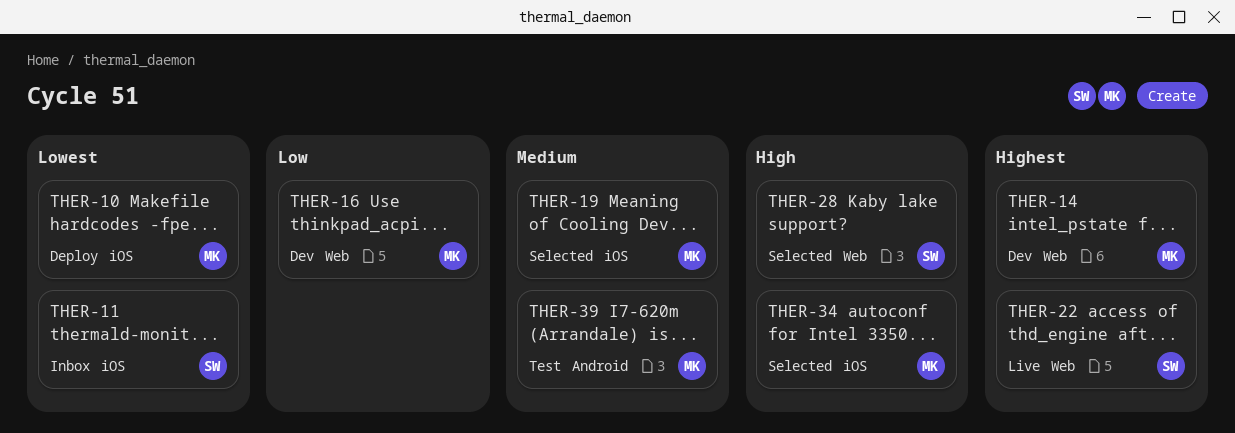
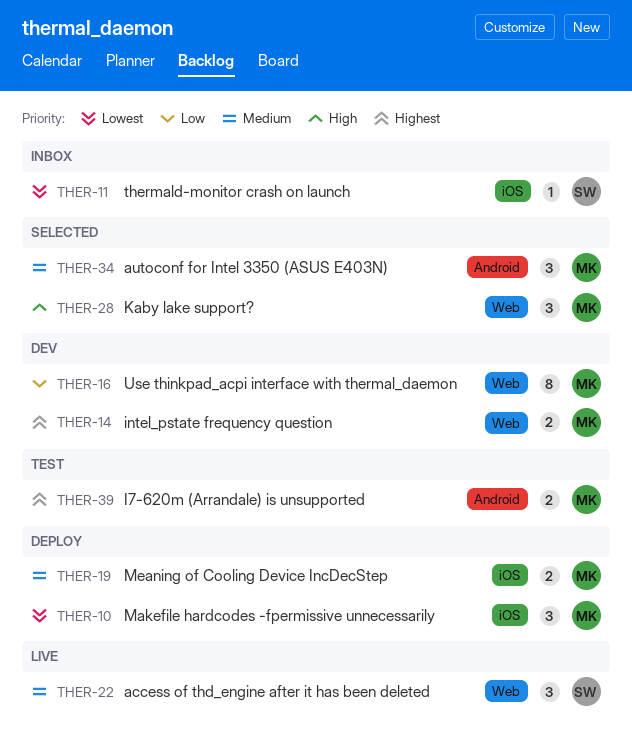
THER-19, status: Selected -> Deploy
THER-22, priority: Highest -> Medium
THER-28, owner: SW -> MK
THER-34, priority: High -> Medium
THER-34, label: iOS -> Android
THER-39, priority: Medium -> Highest

